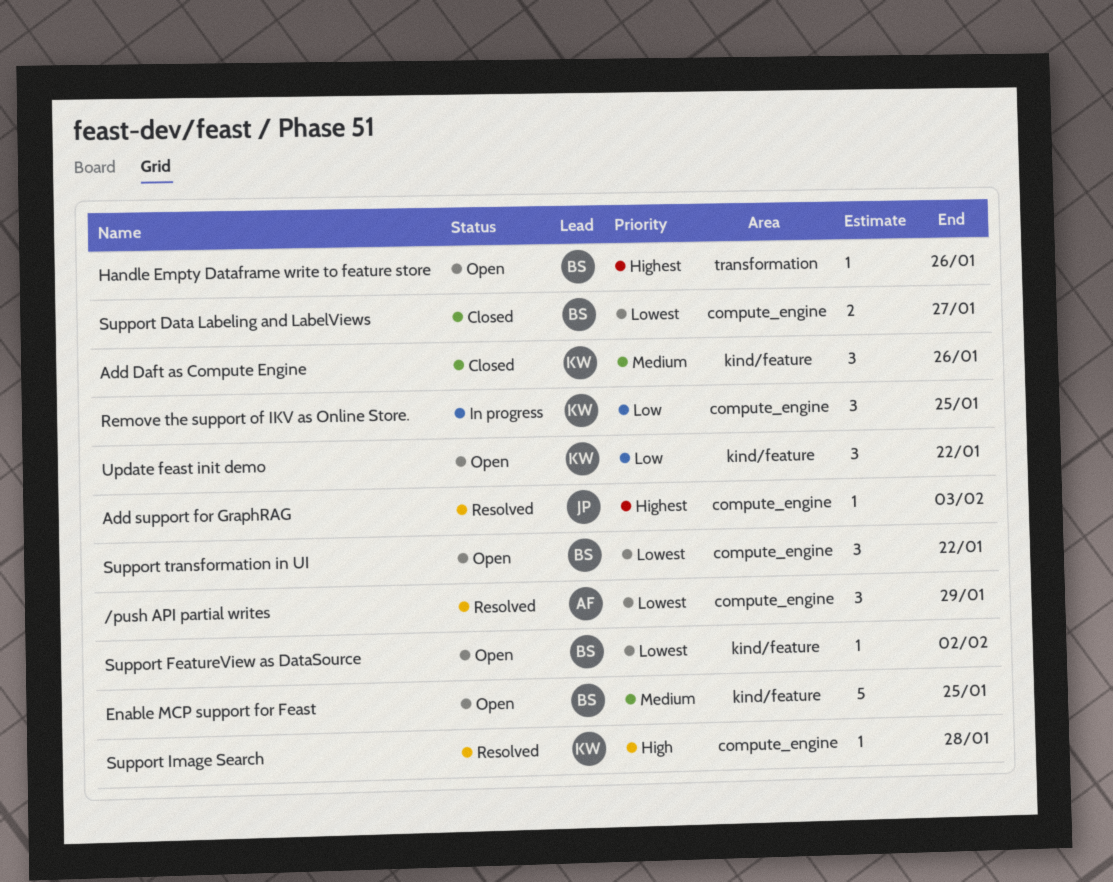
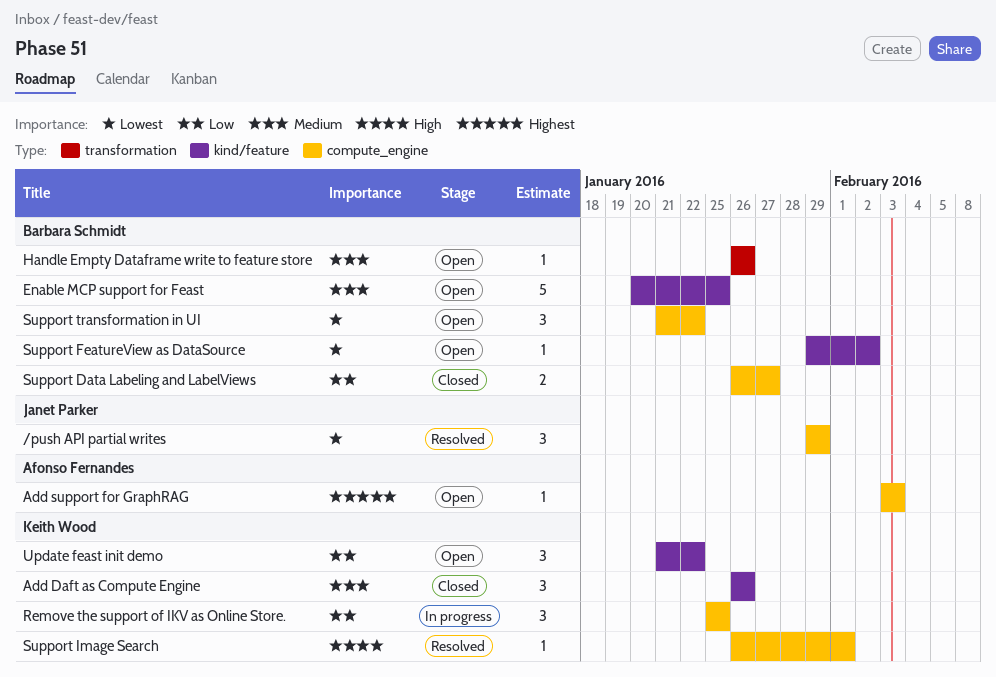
/push API partial writes, owner: Afonso Fernandes -> Janet Parker
Add support for GraphRAG, status: Resolved -> Open
Add support for GraphRAG, owner: Janet Parker -> Afonso Fernandes
Handle Empty Dataframe write to feature store, priority: Highest -> Medium
Support Data Labeling and LabelViews, priority: Lowest -> Low
Support Image Search, due: Jan 28 -> Feb 1

